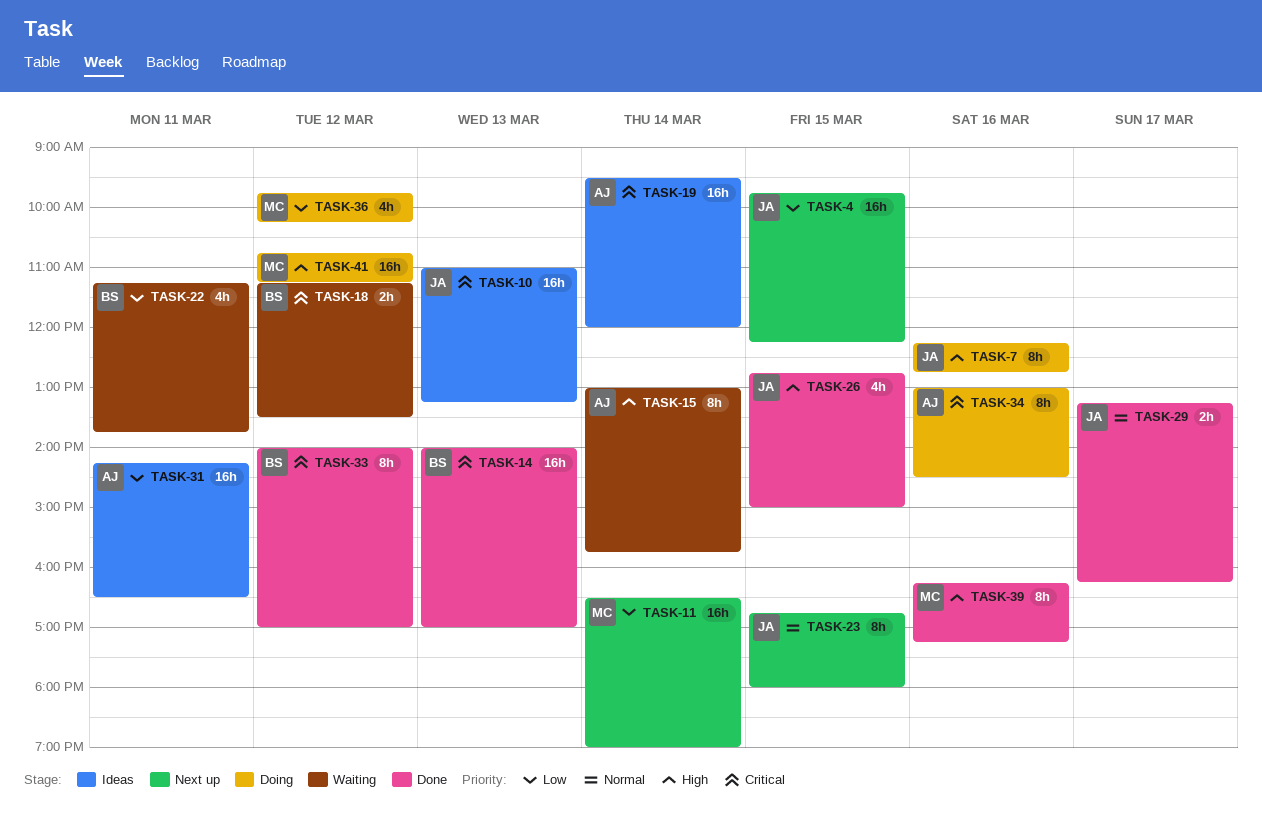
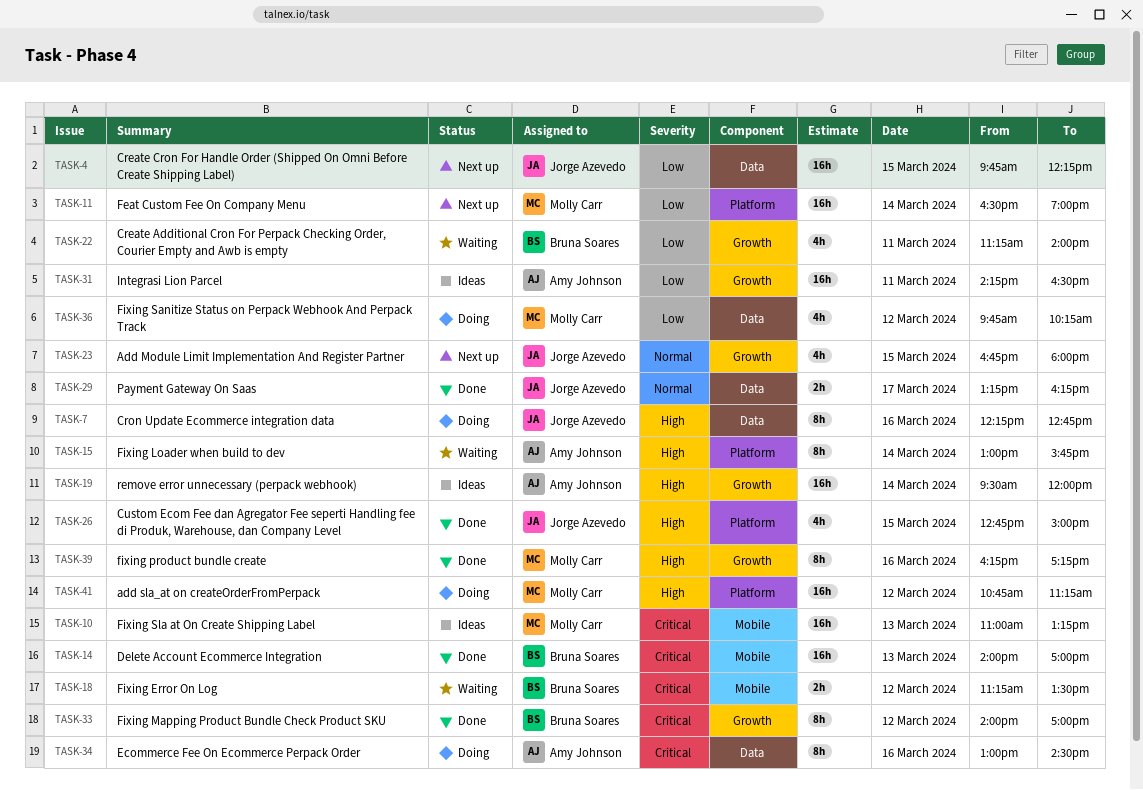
TASK-10, owner: Jorge Azevedo -> Molly Carr
TASK-19, priority: Critical -> High
TASK-22, ends: 13:45 -> 14:00
TASK-23, estimate: 8h -> 4h

